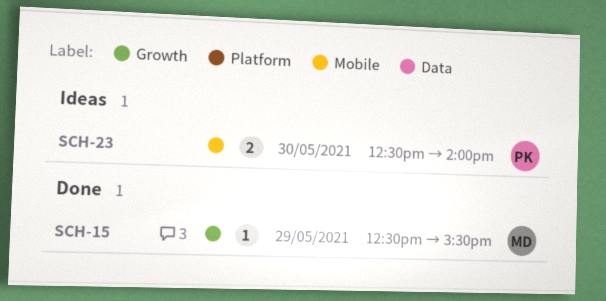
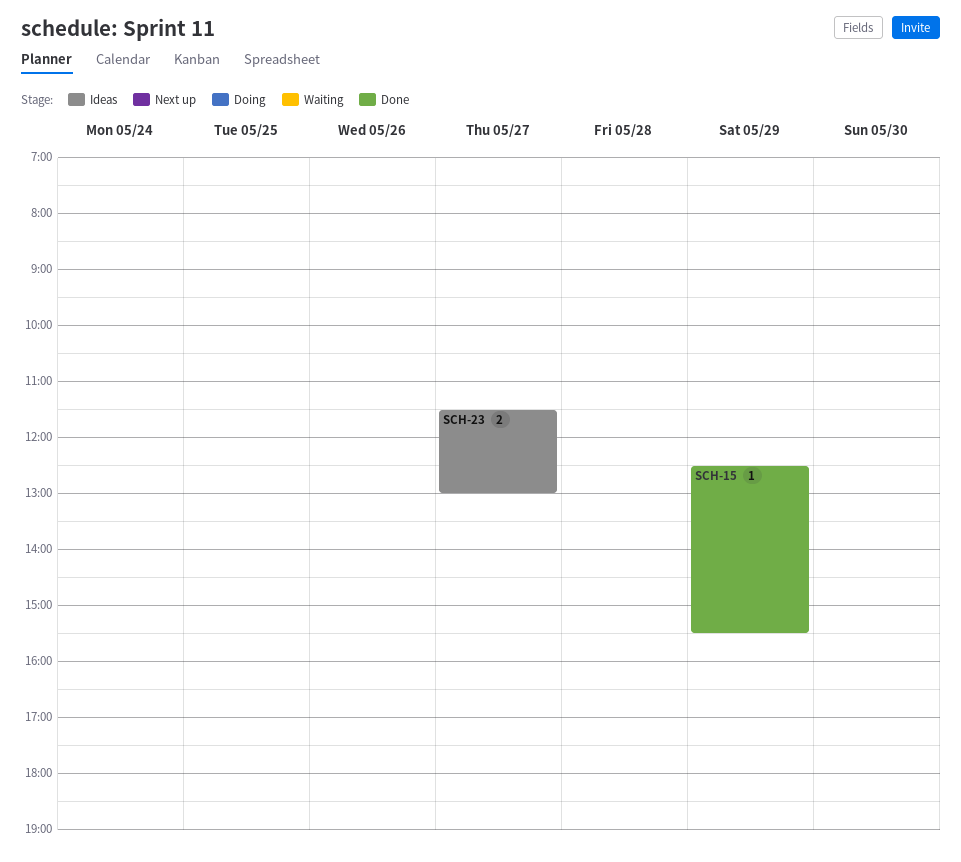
SCH-23, day: May 30 -> May 27
SCH-23, begins: 12:30 -> 11:30
SCH-23, ends: 14:00 -> 13:00

